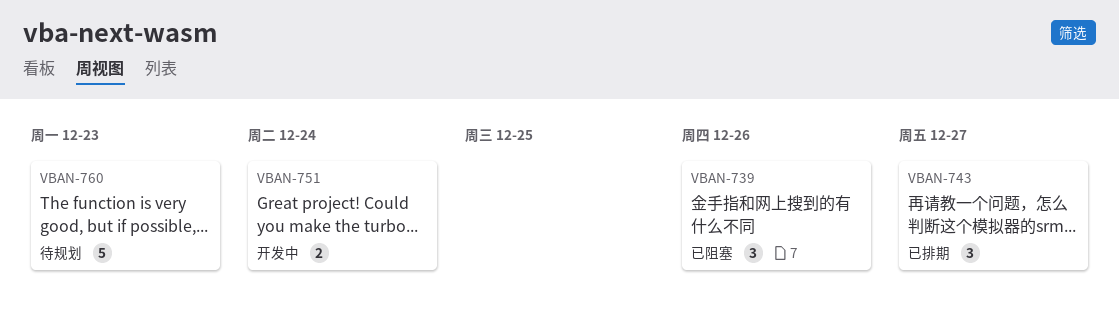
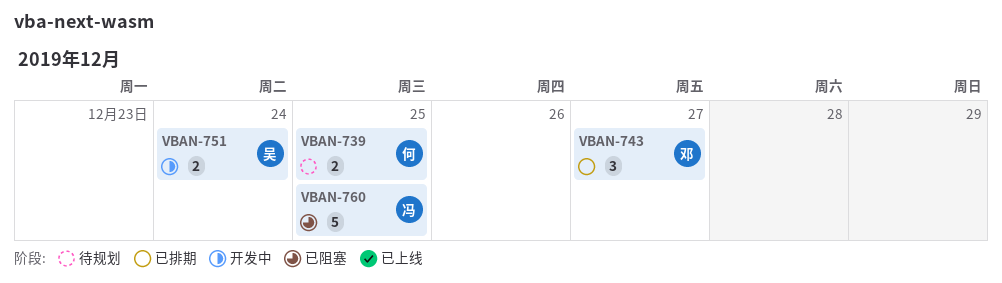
VBAN-739, status: 已阻塞 -> 待规划
VBAN-739, estimate: 3 -> 2
VBAN-739, due: Dec 26 -> Dec 25
VBAN-760, status: 待规划 -> 已阻塞
VBAN-760, due: Dec 23 -> Dec 25

